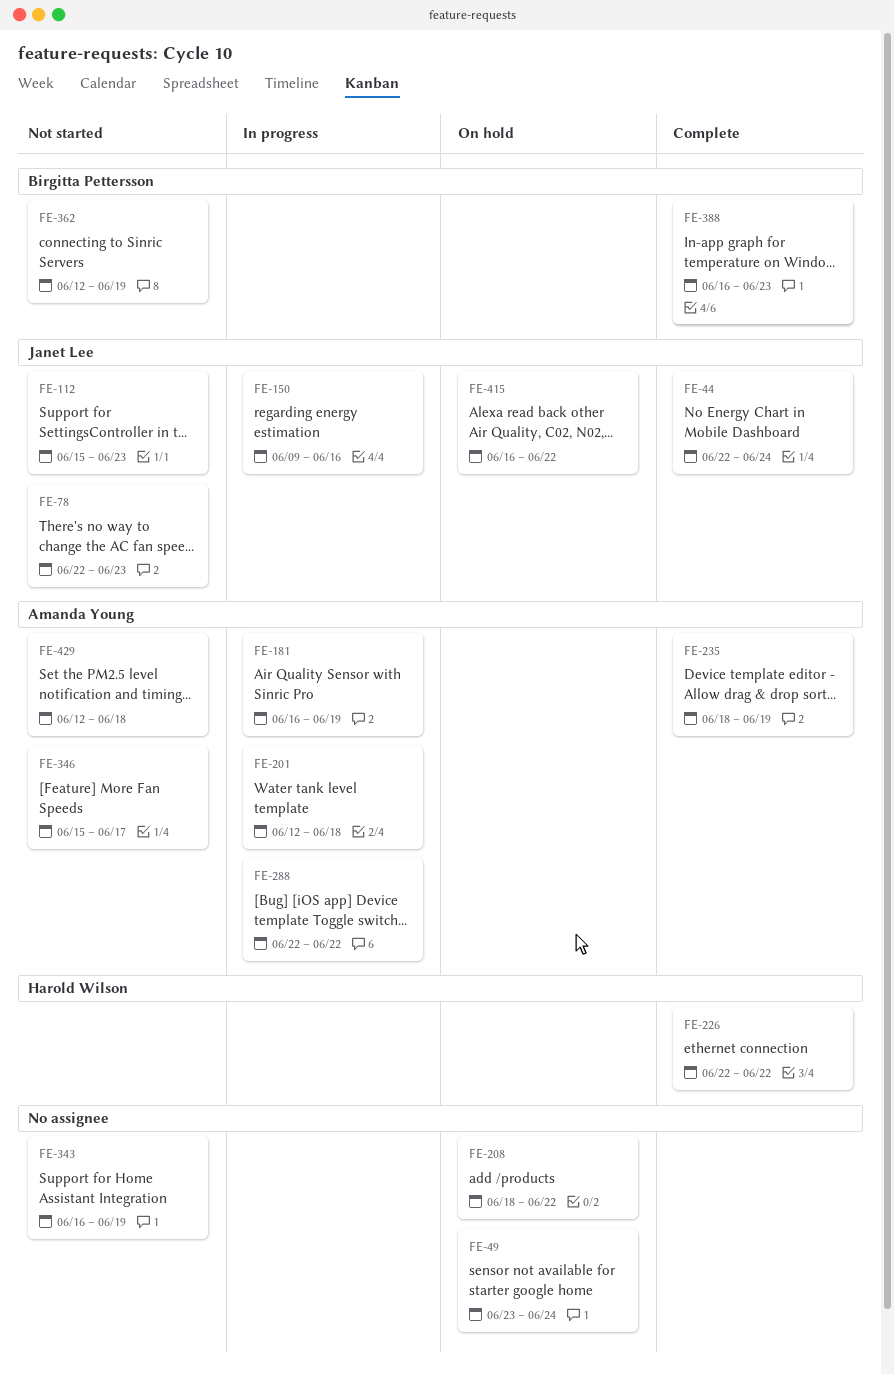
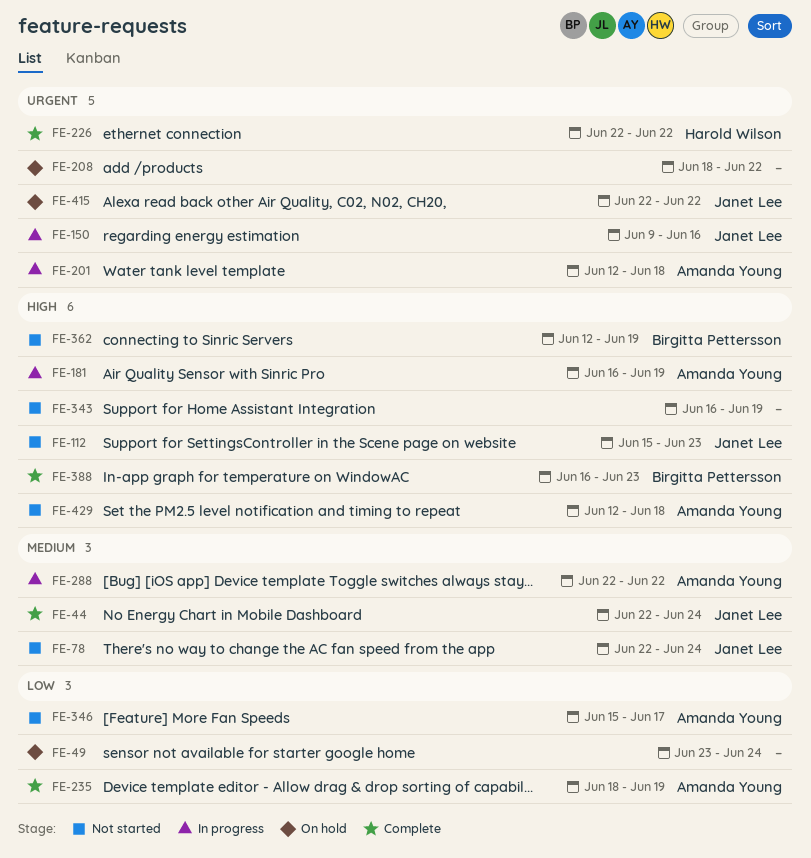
FE-78, due: Jun 23 -> Jun 24
FE-415, start: Jun 16 -> Jun 22

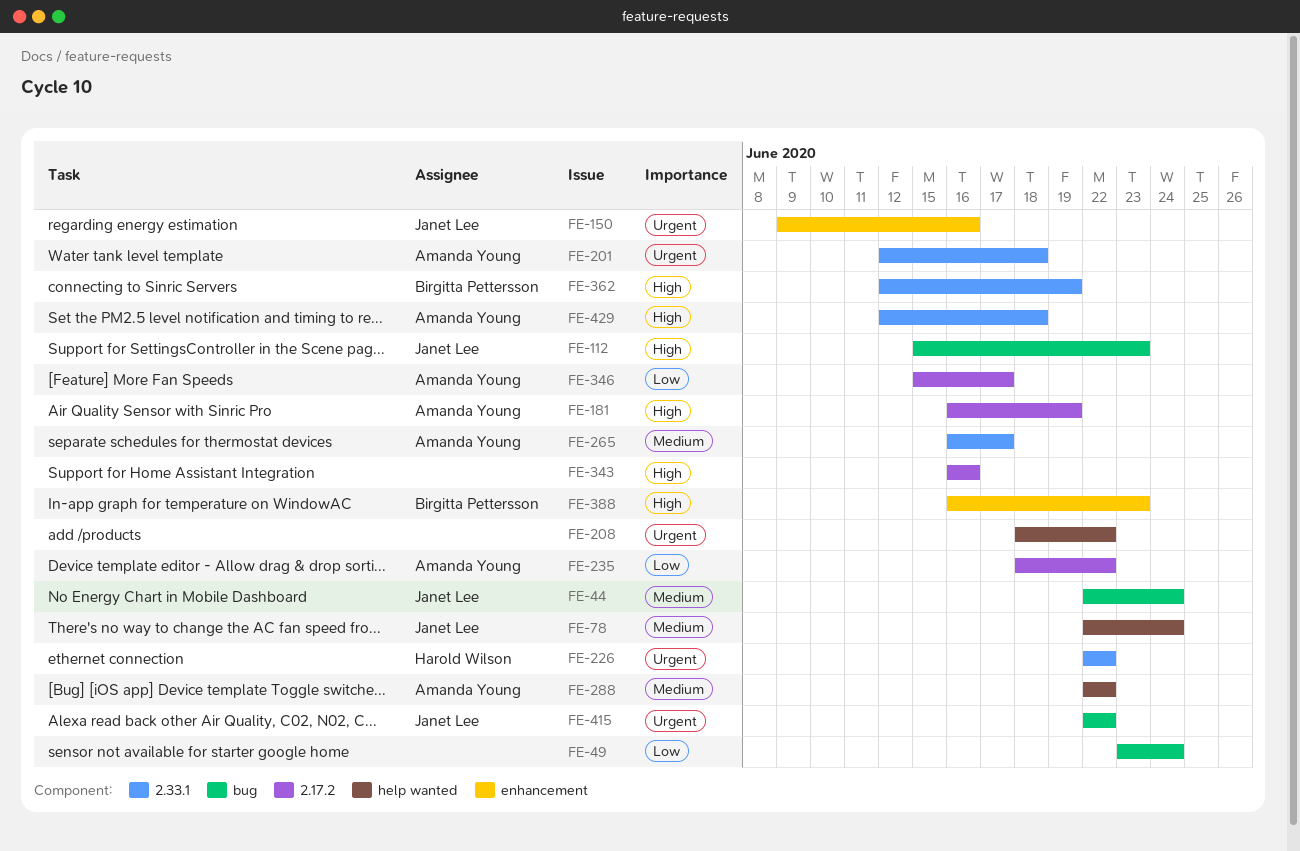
FE-235, due: Jun 19 -> Jun 22
FE-265: none -> present
FE-343, due: Jun 19 -> Jun 16

